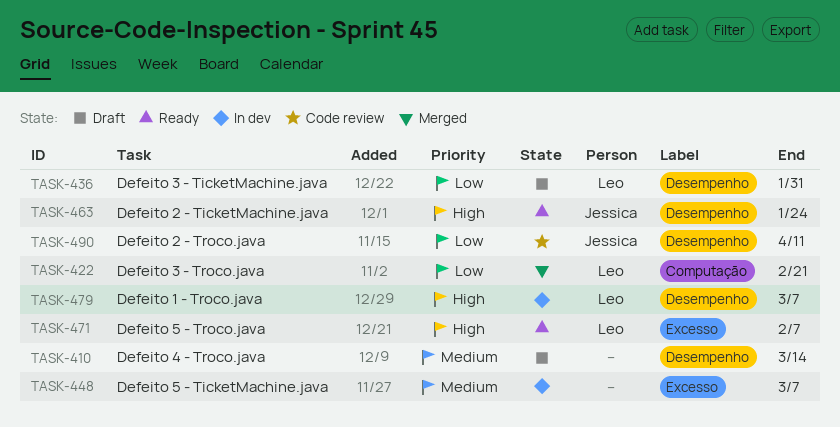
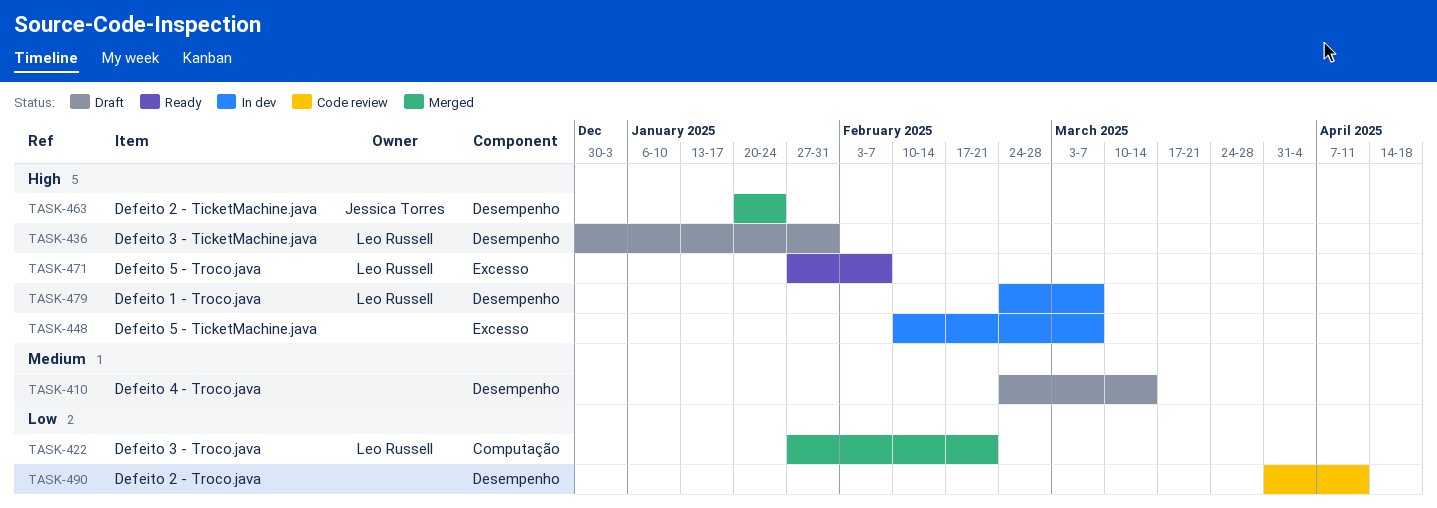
TASK-436, priority: Low -> High
TASK-448, priority: Medium -> High
TASK-463, status: Ready -> Merged
TASK-490, owner: Jessica Torres -> none

